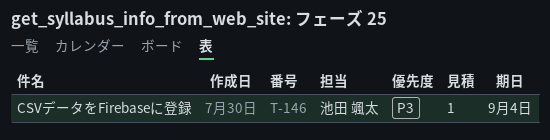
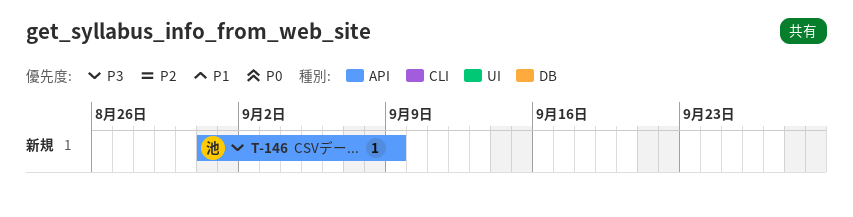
T-146, due: Sep 4 -> Sep 9

